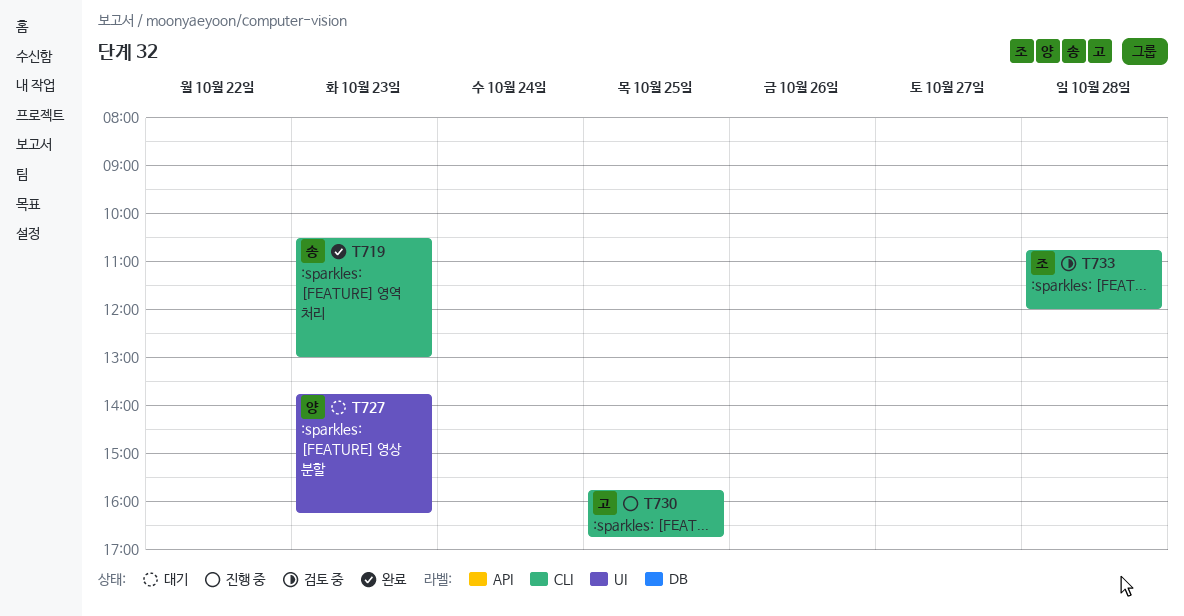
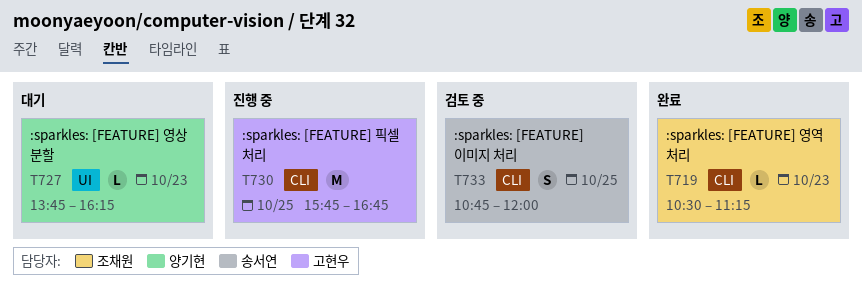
T719, owner: 송서연 -> 조채원
T719, ends: 13:00 -> 11:15
T733, owner: 조채원 -> 송서연
T733, day: Oct 28 -> Oct 25

